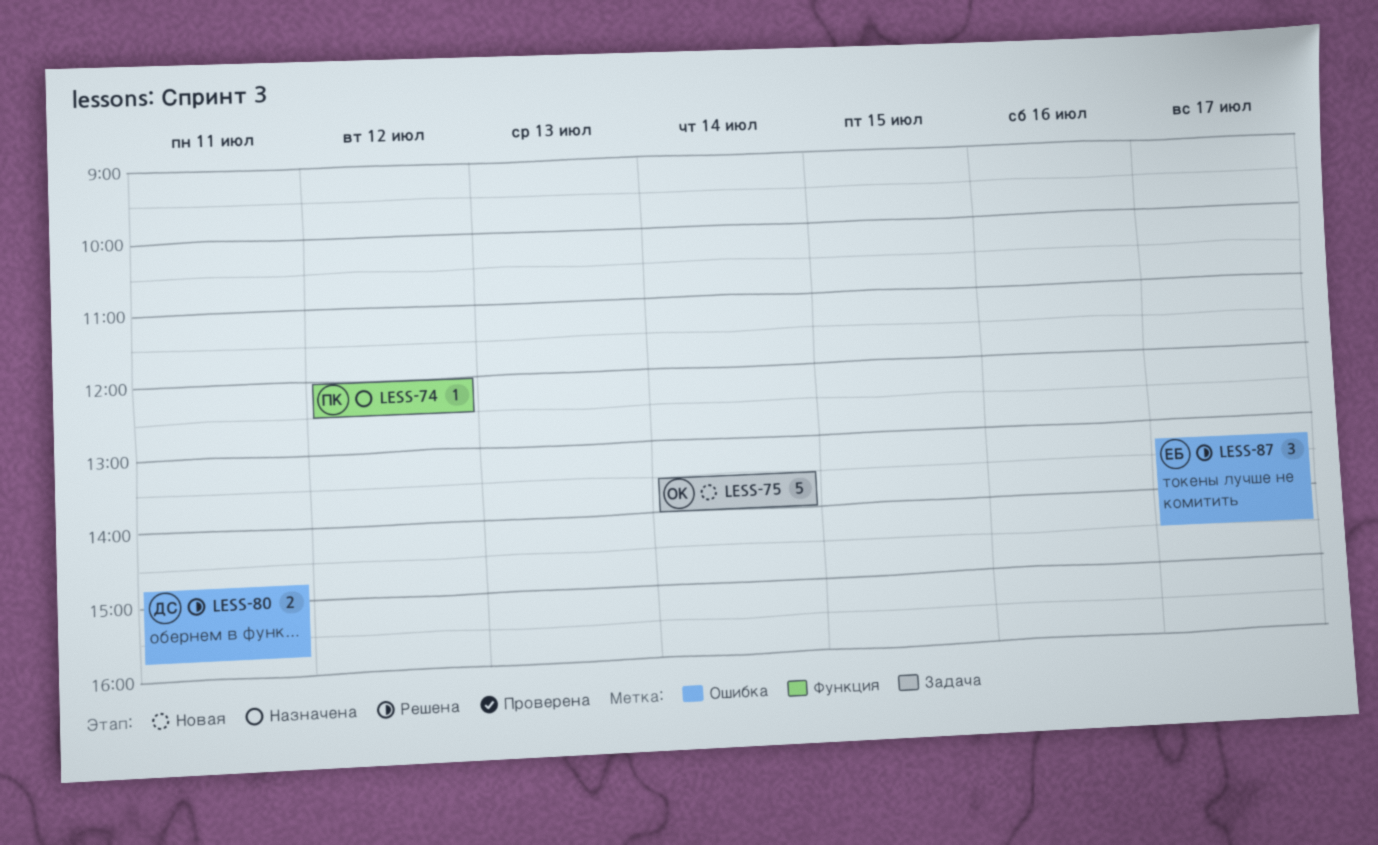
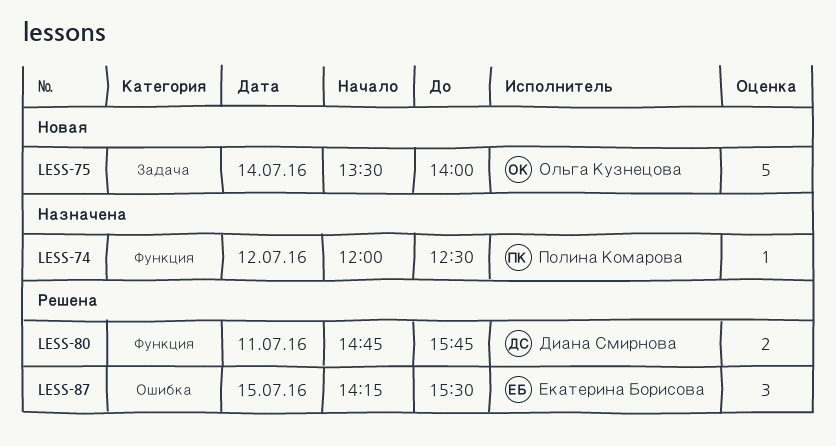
LESS-80, label: Ошибка -> Функция
LESS-87, day: Jul 17 -> Jul 15
LESS-87, begins: 13:15 -> 14:15
LESS-87, ends: 14:30 -> 15:30

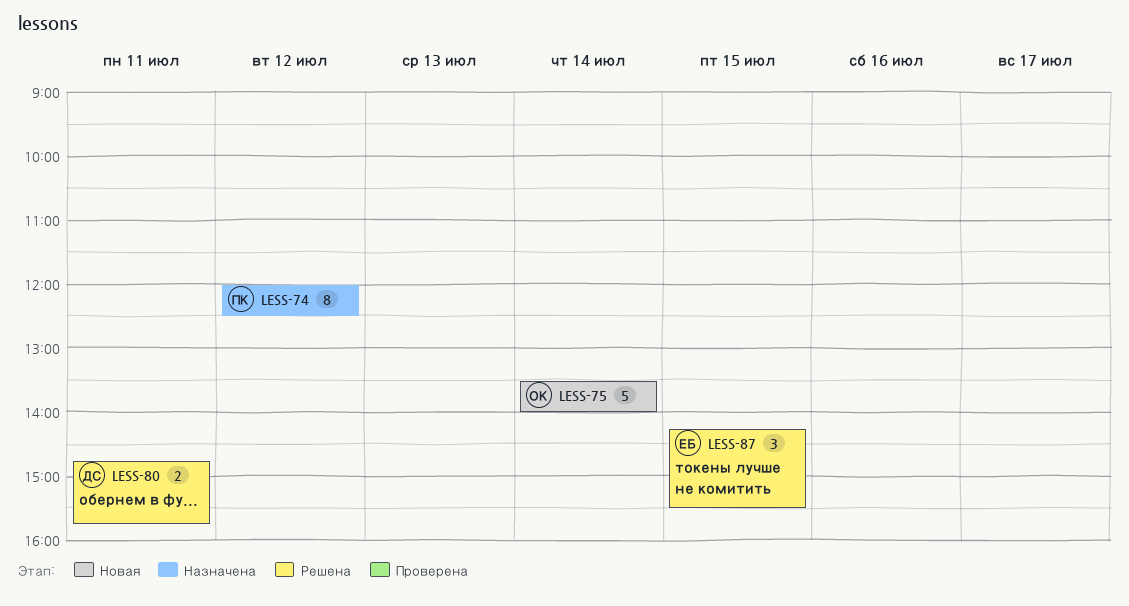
LESS-74, estimate: 1 -> 8

